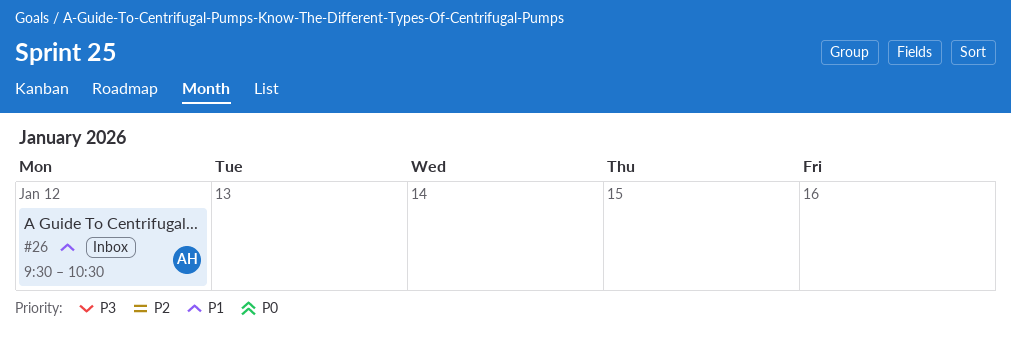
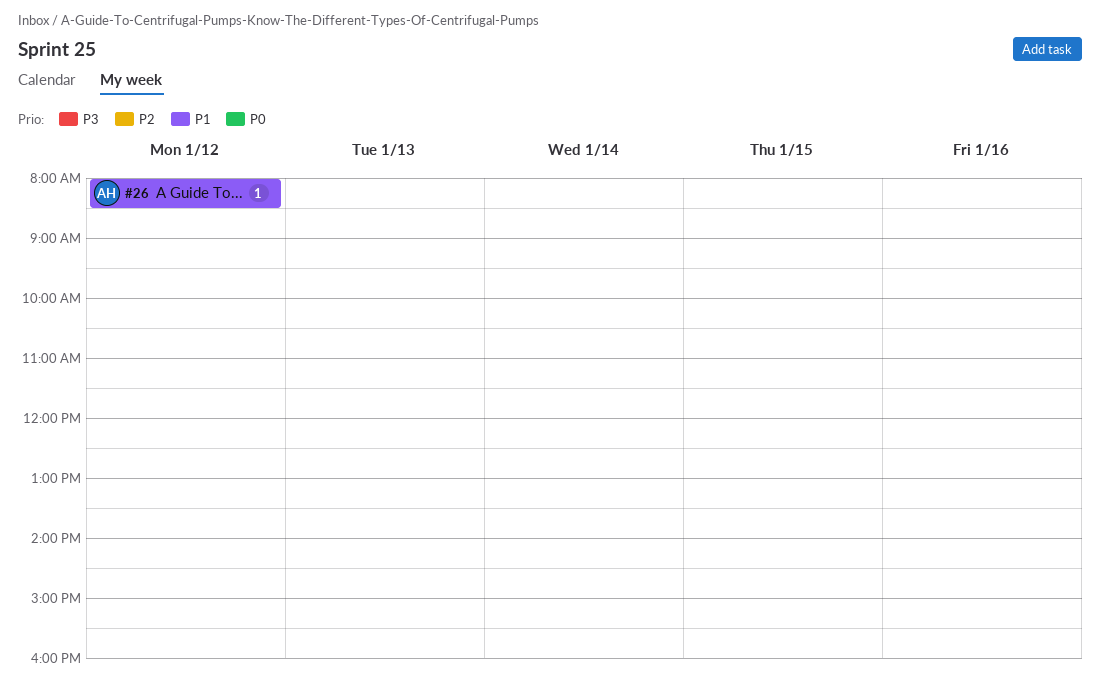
#26, begins: 09:30 -> 08:00
#26, ends: 10:30 -> 08:30

